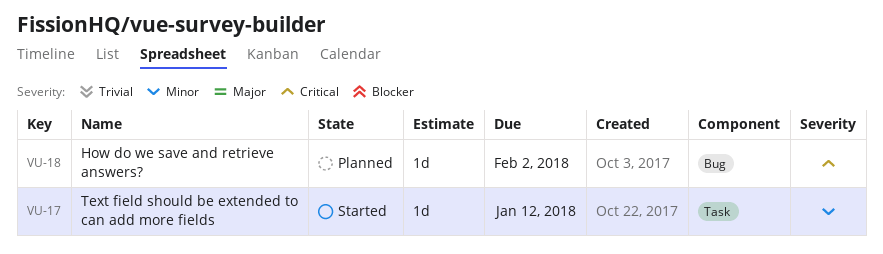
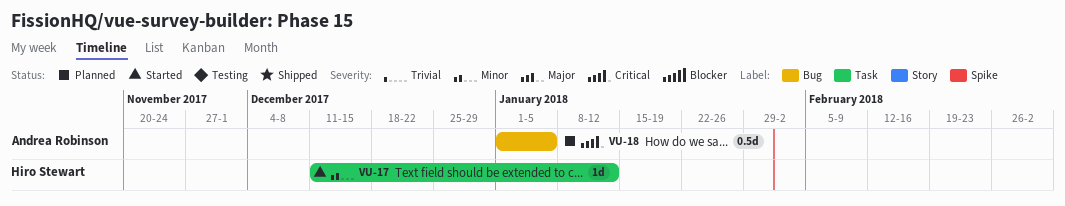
VU-18, estimate: 1d -> 0.5d
VU-18, due: Feb 2 -> Jan 5

